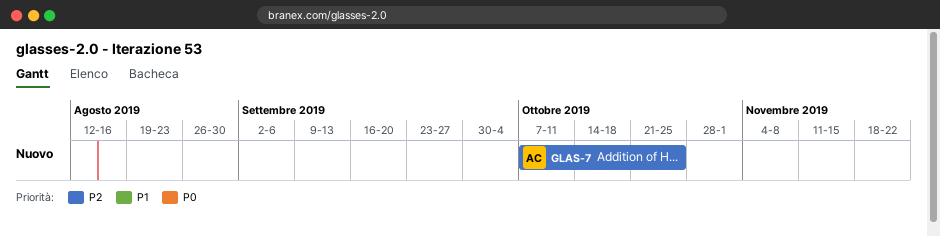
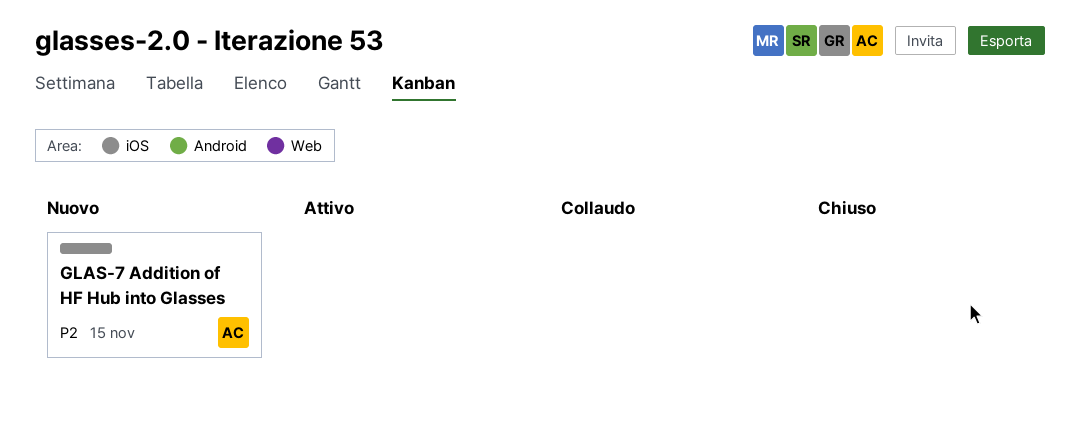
GLAS-7, due: Oct 25 -> Nov 15

